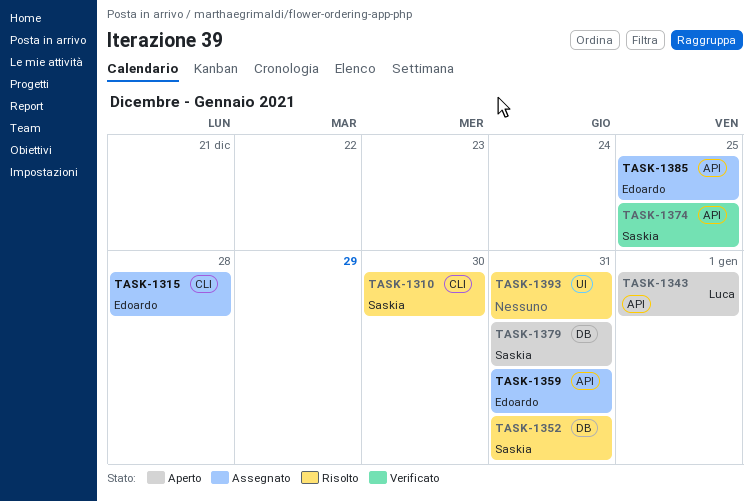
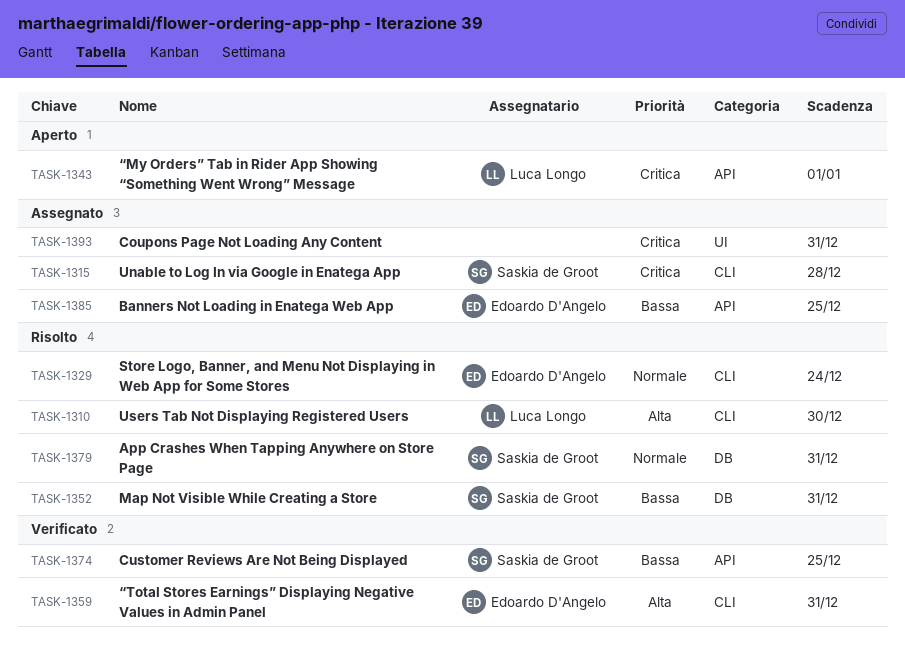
TASK-1310, owner: Saskia de Groot -> Luca Longo
TASK-1315, owner: Edoardo D'Angelo -> Saskia de Groot
TASK-1329: none -> present
TASK-1359, status: Assegnato -> Verificato
TASK-1359, label: API -> CLI
TASK-1379, status: Aperto -> Risolto
TASK-1393, status: Risolto -> Assegnato

